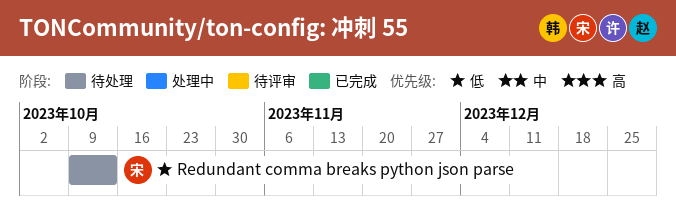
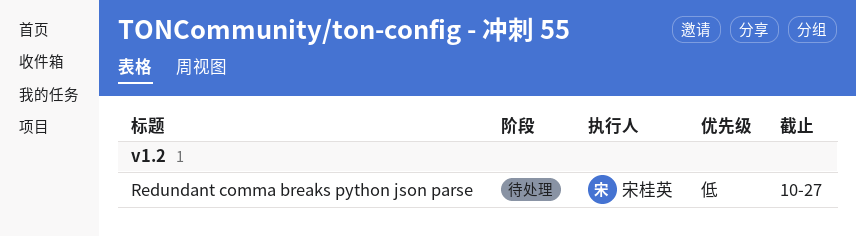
Redundant comma breaks python json parse, due: Oct 13 -> Oct 27

